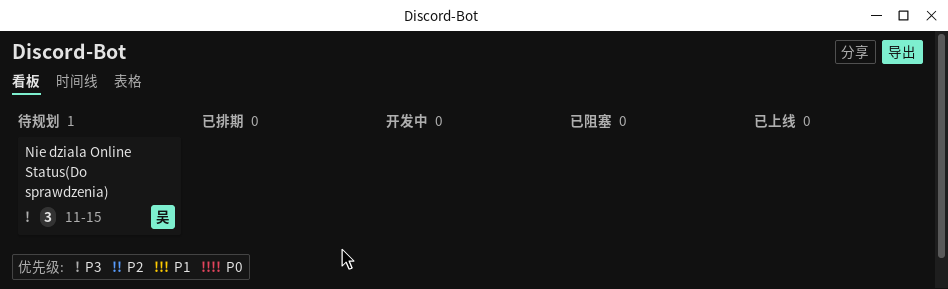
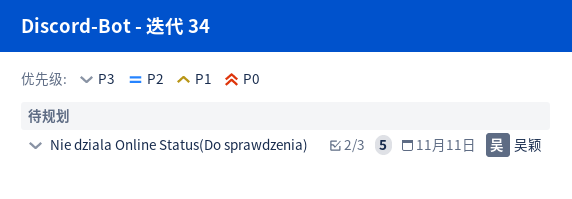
Nie dziala Online Status(Do sprawdzenia), estimate: 3 -> 5
Nie dziala Online Status(Do sprawdzenia), due: Nov 15 -> Nov 11

